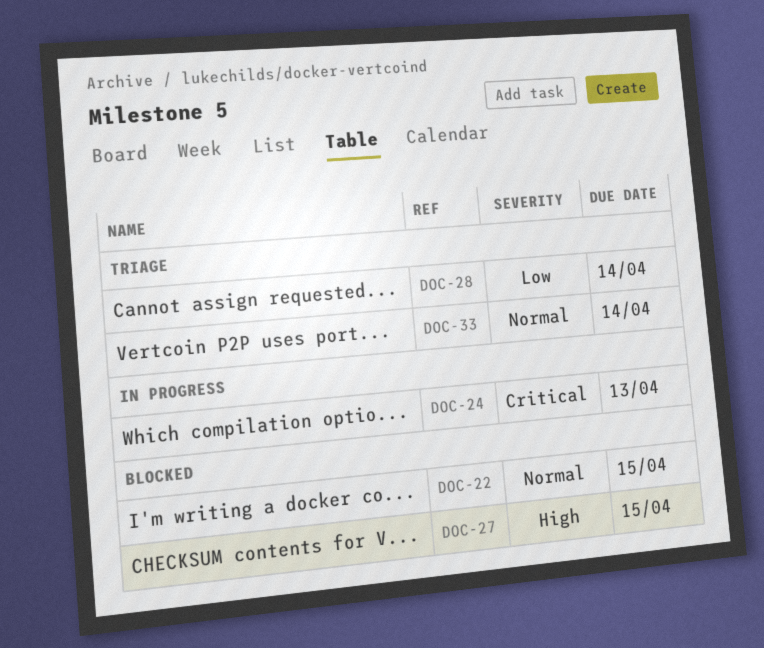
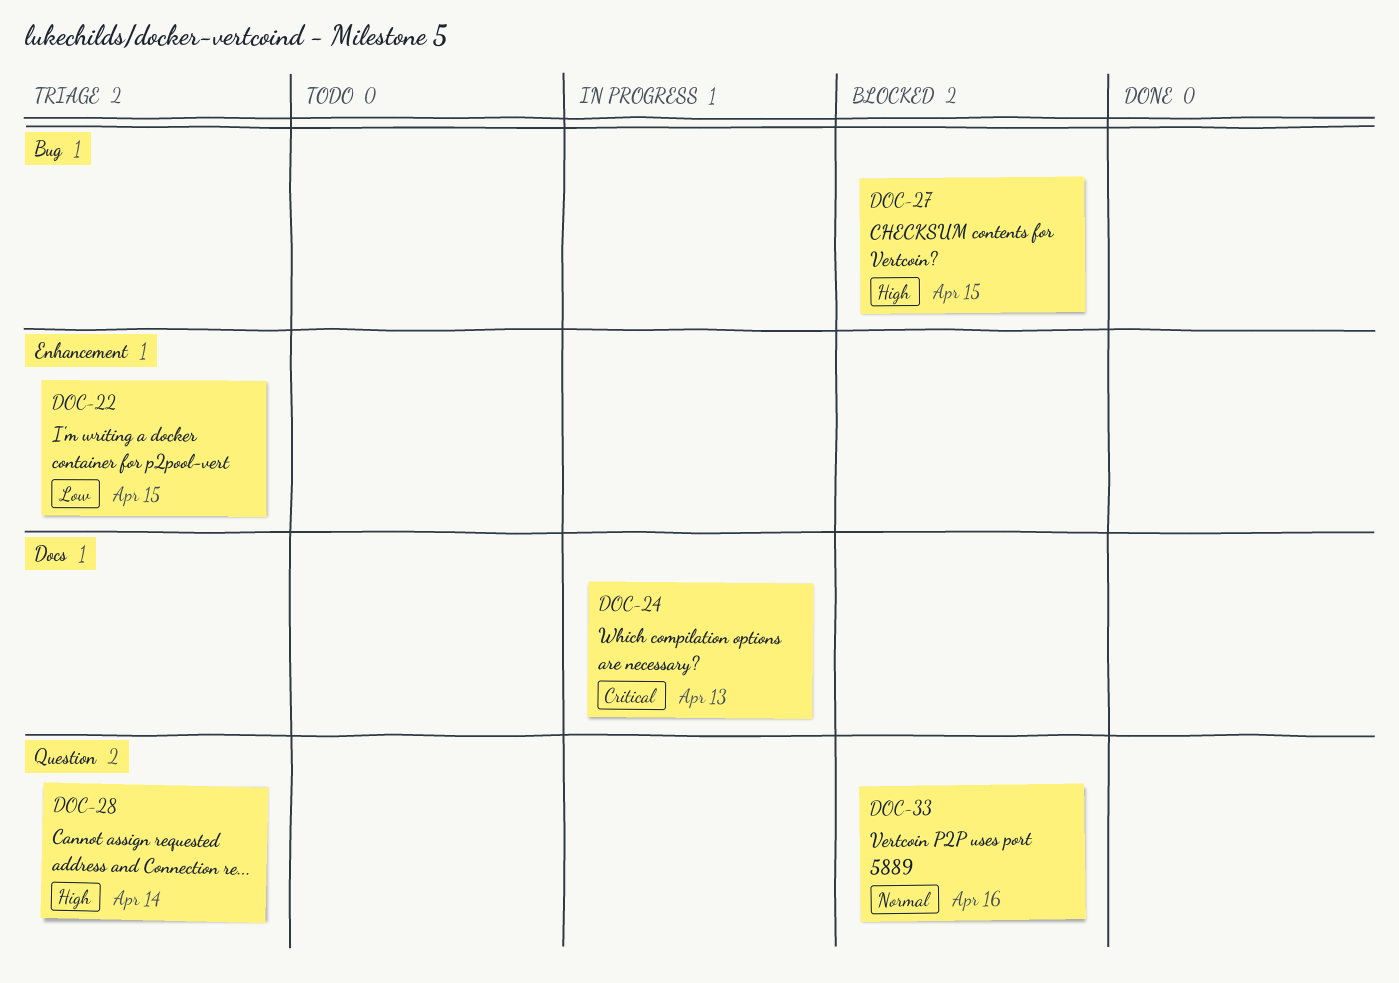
DOC-22, status: Blocked -> Triage
DOC-22, priority: Normal -> Low
DOC-28, priority: Low -> High
DOC-33, status: Triage -> Blocked
DOC-33, due: Apr 14 -> Apr 16

